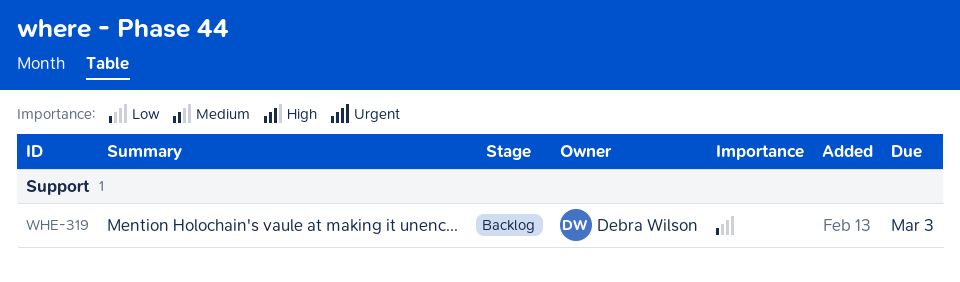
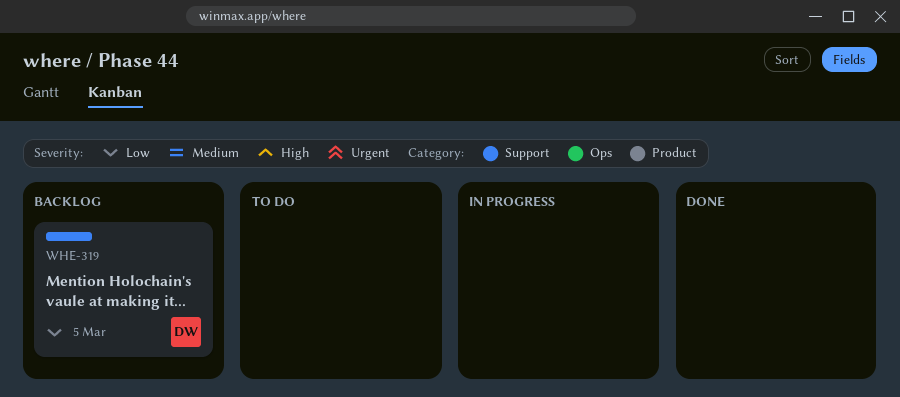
WHE-319, due: Mar 3 -> Mar 5

